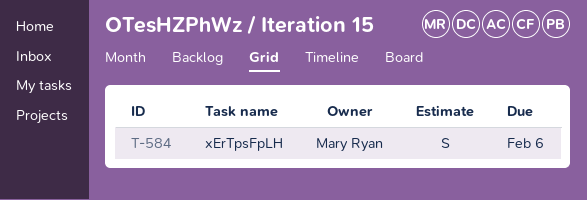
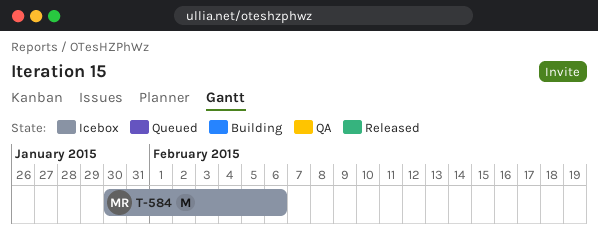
T-584, estimate: S -> M

